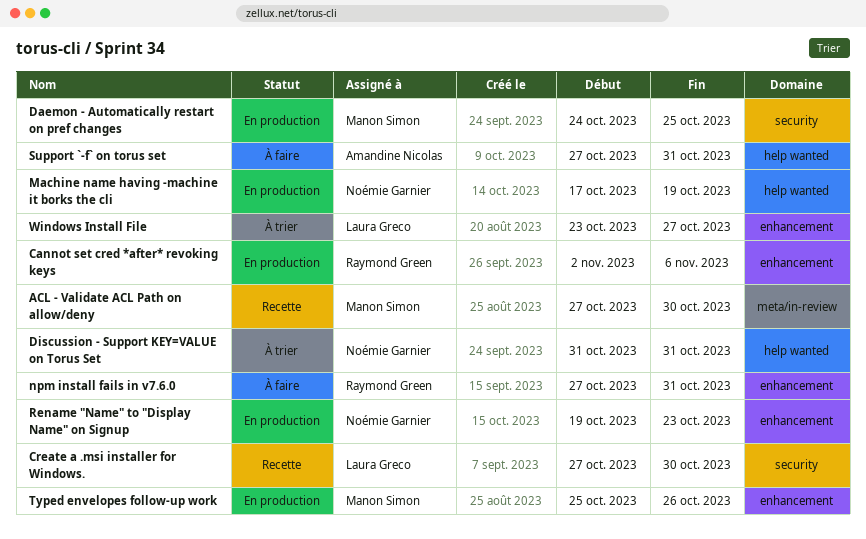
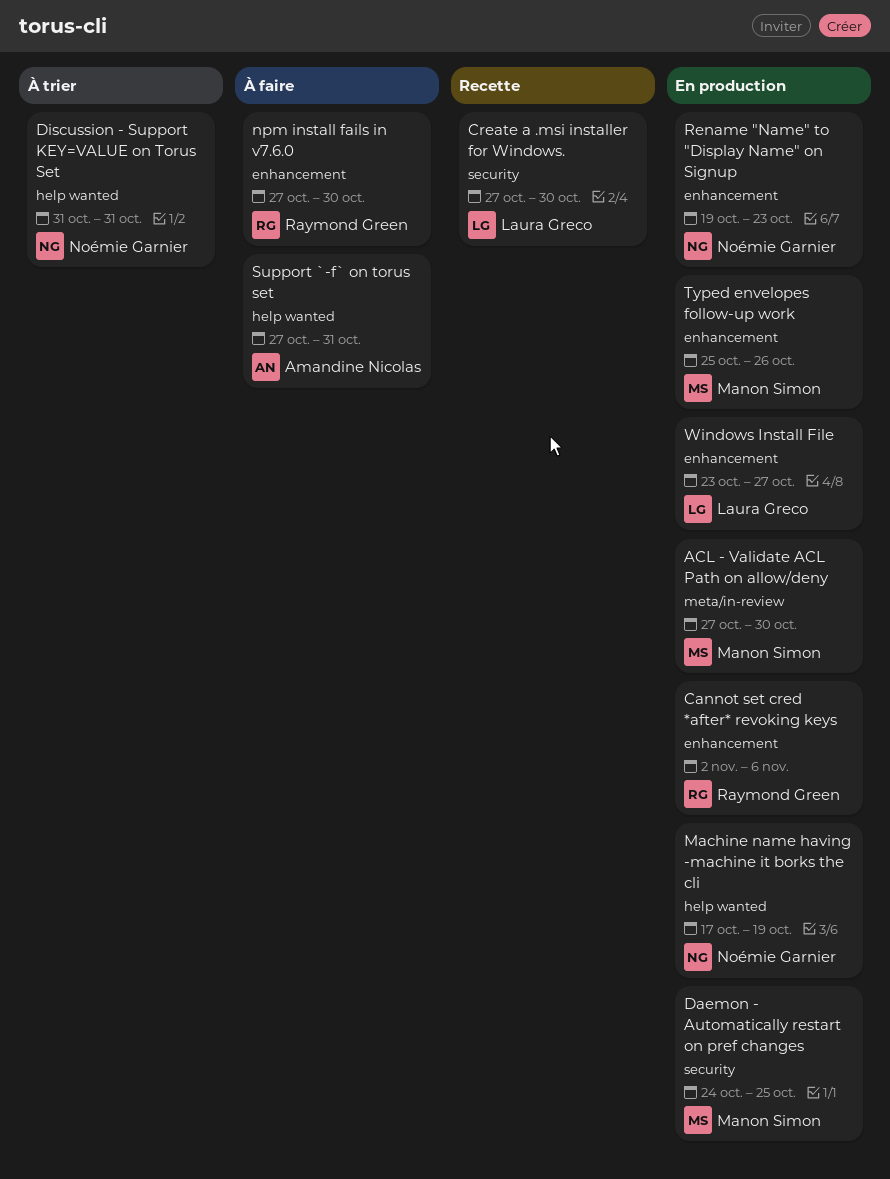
ACL - Validate ACL Path on allow/deny, status: Recette -> En production
npm install fails in v7.6.0, due: Oct 31 -> Oct 30
Windows Install File, status: À trier -> En production

